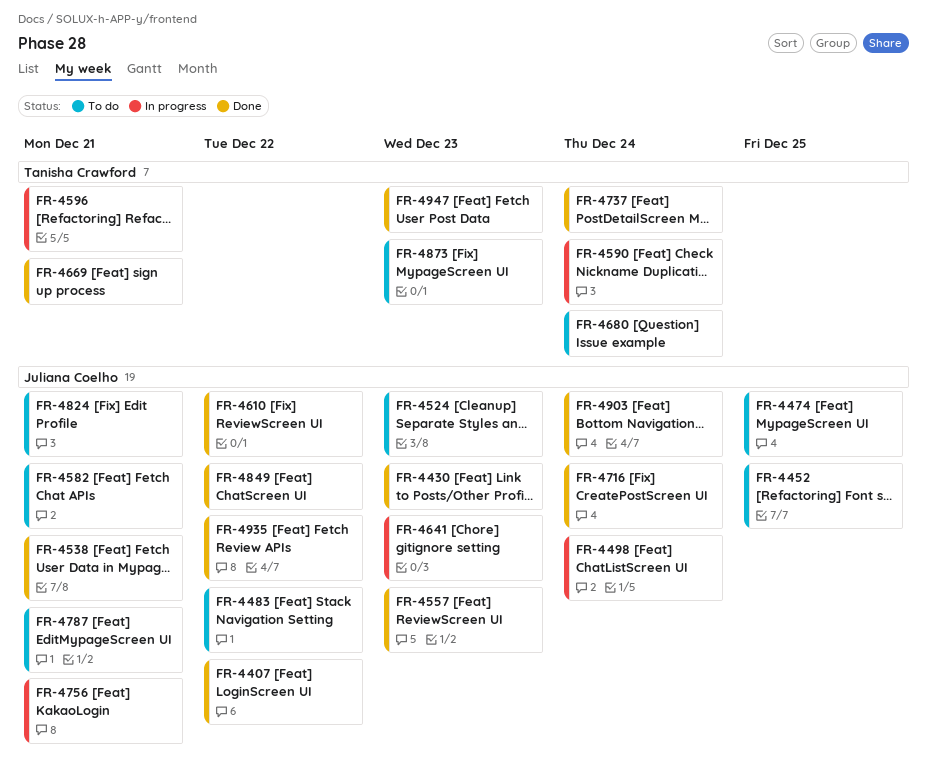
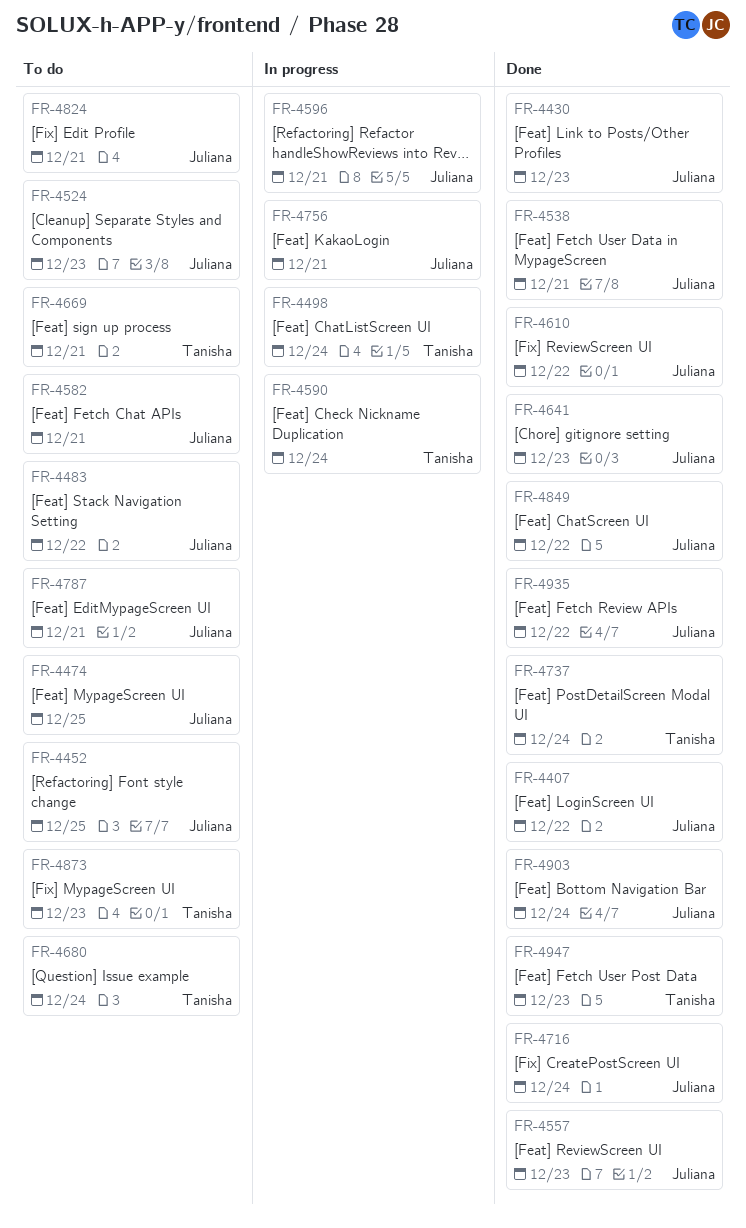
FR-4498, owner: Juliana Coelho -> Tanisha Crawford
FR-4596, owner: Tanisha Crawford -> Juliana Coelho
FR-4641, status: In progress -> Done
FR-4669, status: Done -> To do

